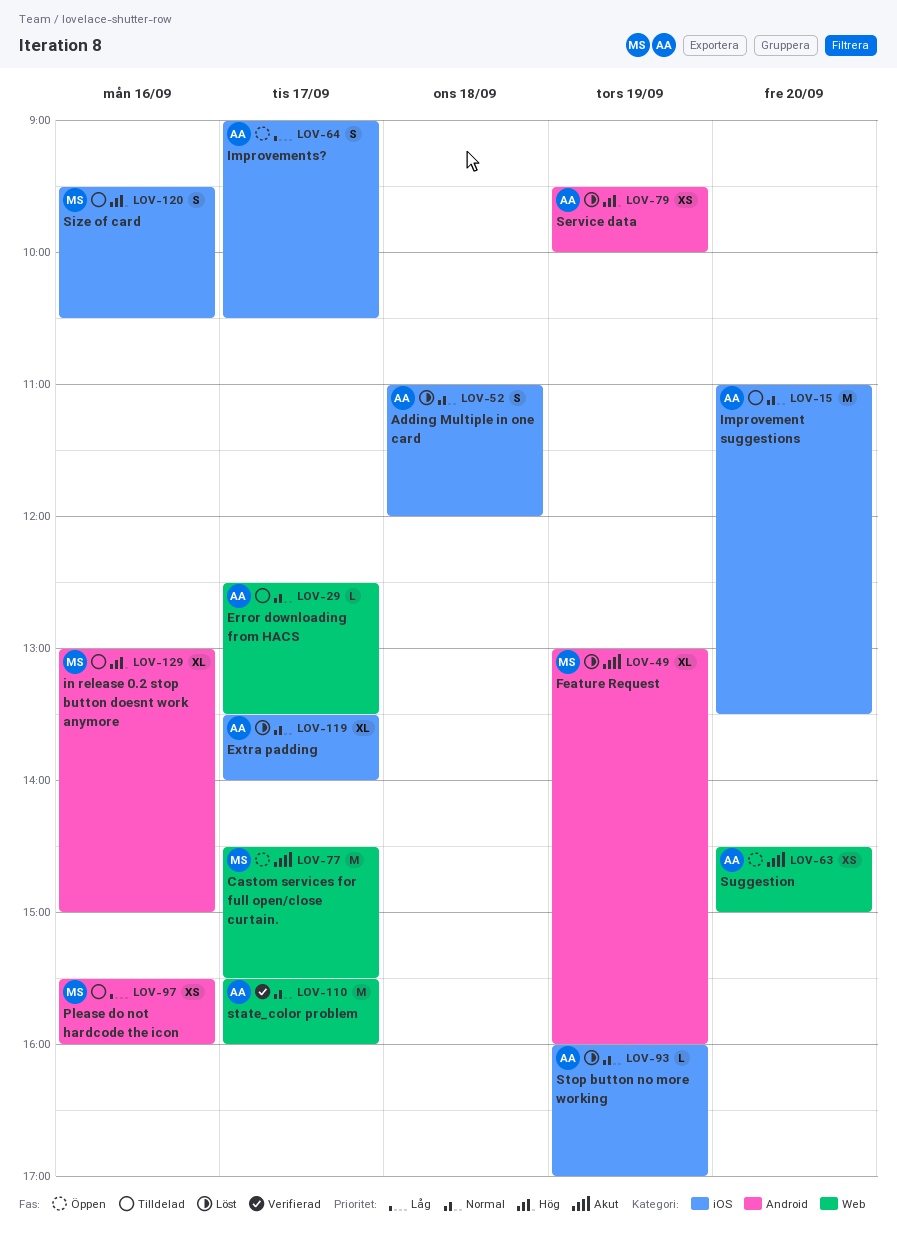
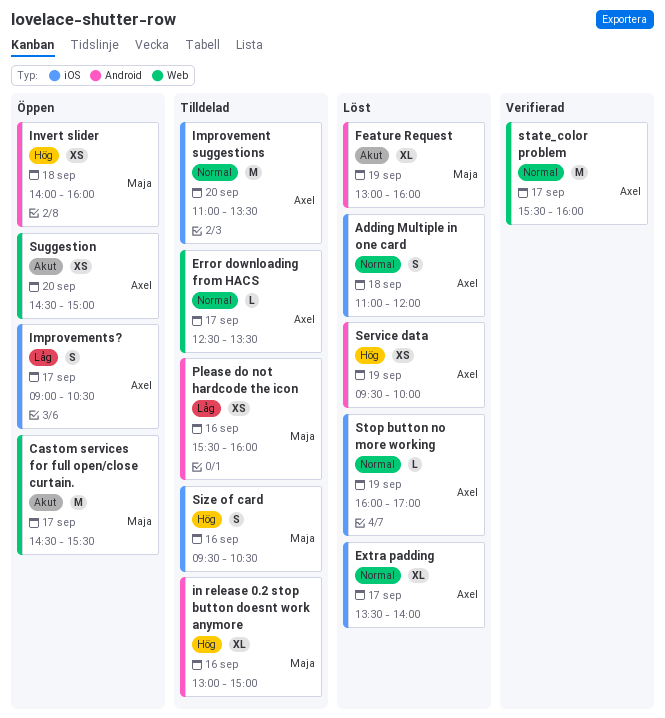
Invert slider: none -> present

